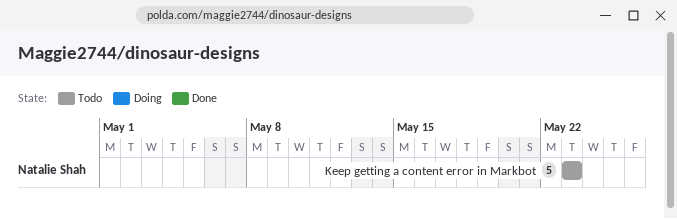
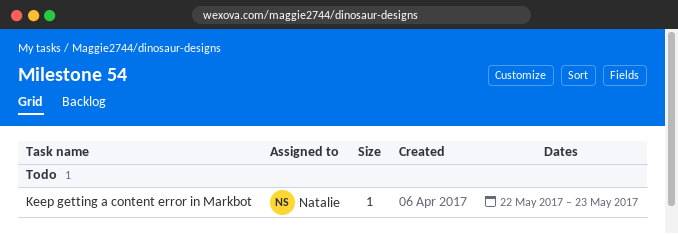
Keep getting a content error in Markbot, estimate: 5 -> 1
Keep getting a content error in Markbot, start: May 23 -> May 22

